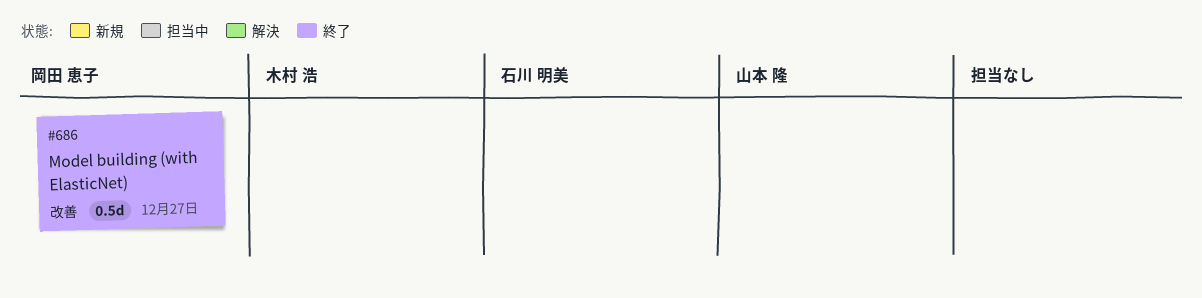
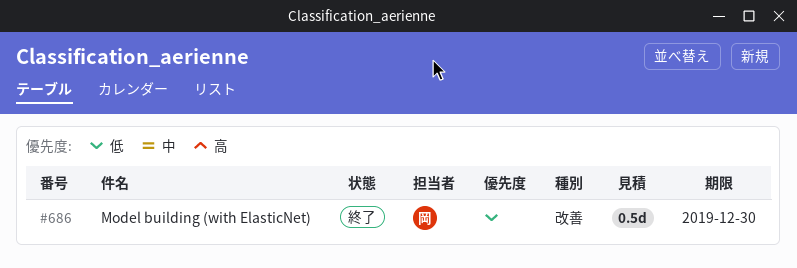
#686, due: Dec 27 -> Dec 30

